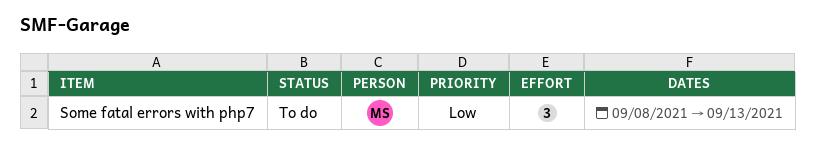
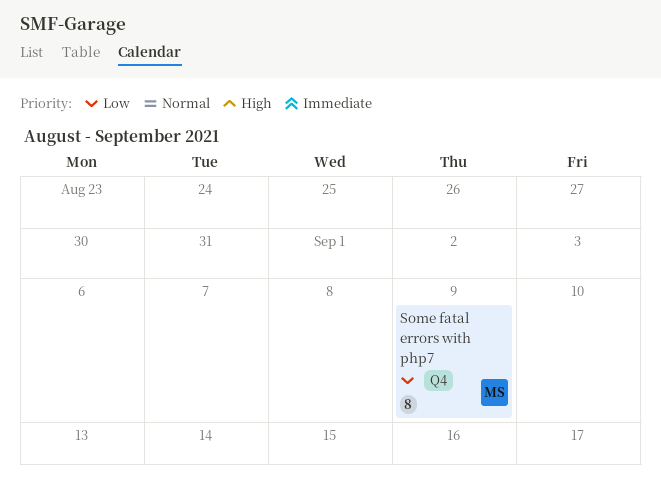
Some fatal errors with php7, estimate: 3 -> 8
Some fatal errors with php7, due: Sep 13 -> Sep 9

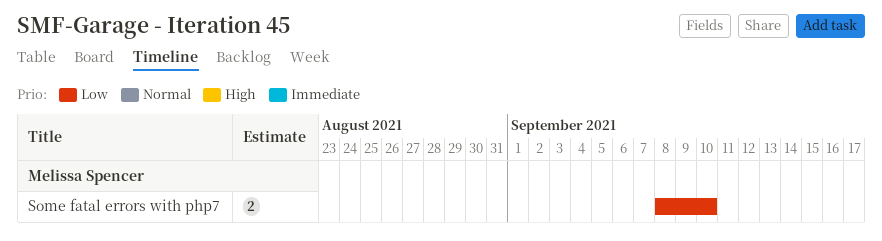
Some fatal errors with php7, estimate: 8 -> 2
Some fatal errors with php7, due: Sep 9 -> Sep 10

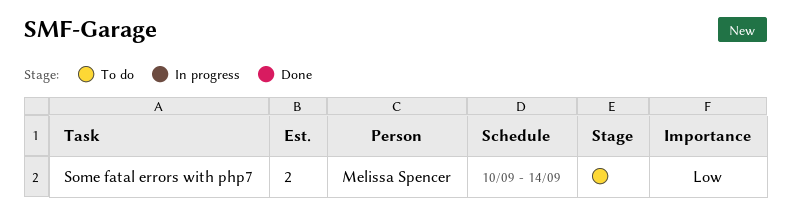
Some fatal errors with php7, start: Sep 8 -> Sep 10
Some fatal errors with php7, due: Sep 10 -> Sep 14

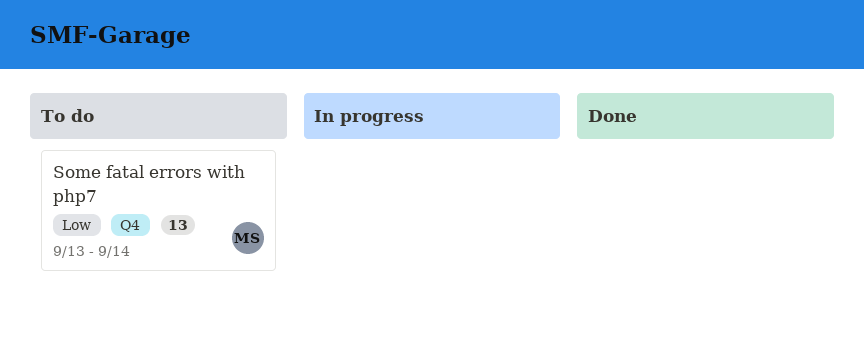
Some fatal errors with php7, estimate: 2 -> 13
Some fatal errors with php7, start: Sep 10 -> Sep 13

